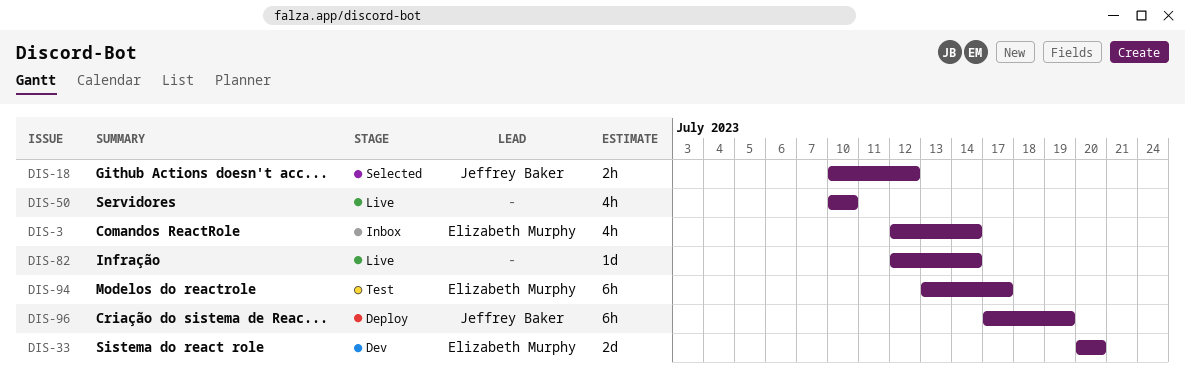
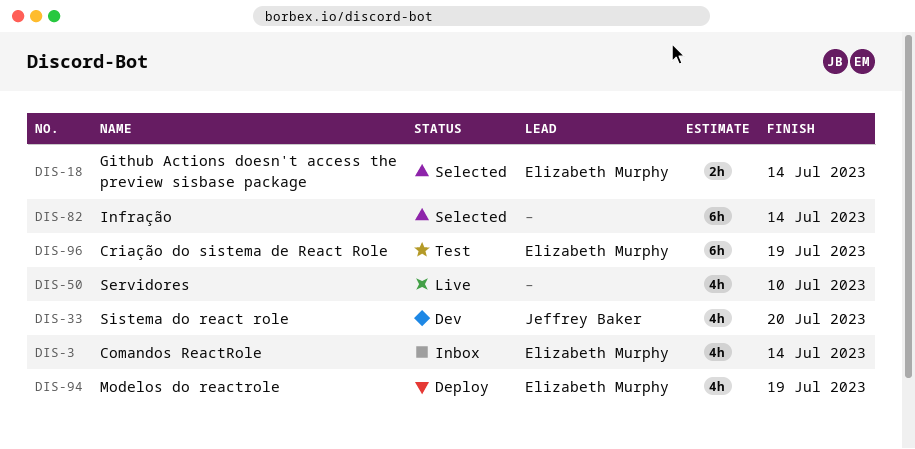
DIS-18, owner: Jeffrey Baker -> Elizabeth Murphy
DIS-18, due: Jul 12 -> Jul 14
DIS-33, owner: Elizabeth Murphy -> Jeffrey Baker
DIS-33, estimate: 2d -> 4h
DIS-82, status: Live -> Selected
DIS-82, estimate: 1d -> 6h
DIS-94, status: Test -> Deploy
DIS-94, estimate: 6h -> 4h
DIS-94, due: Jul 17 -> Jul 19
DIS-96, status: Deploy -> Test
DIS-96, owner: Jeffrey Baker -> Elizabeth Murphy

